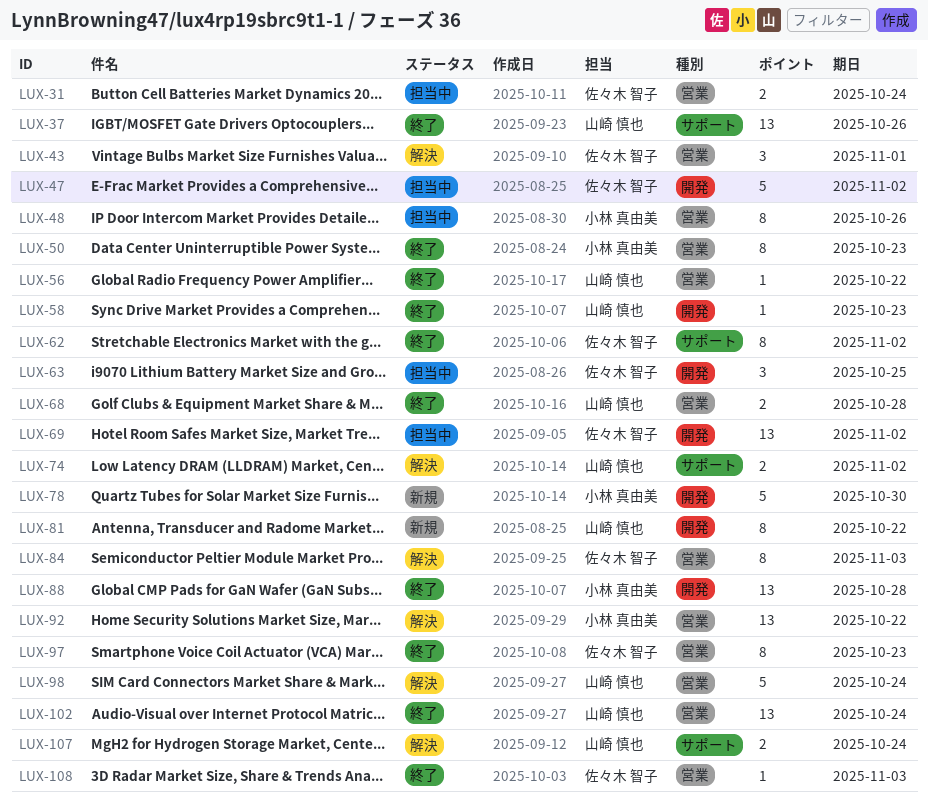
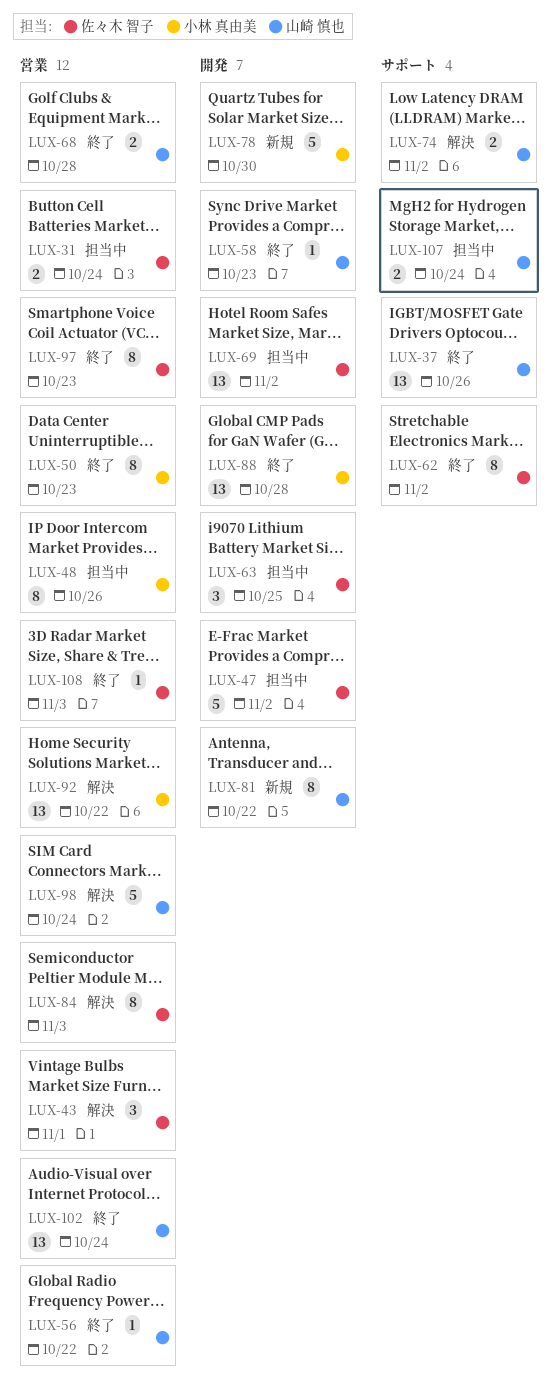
LUX-107, status: 解決 -> 担当中

